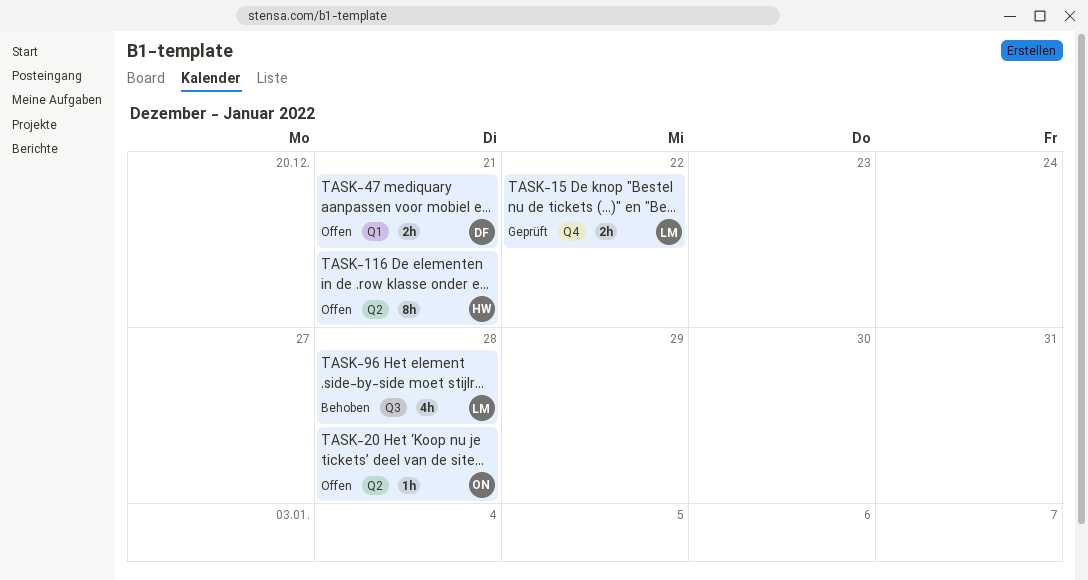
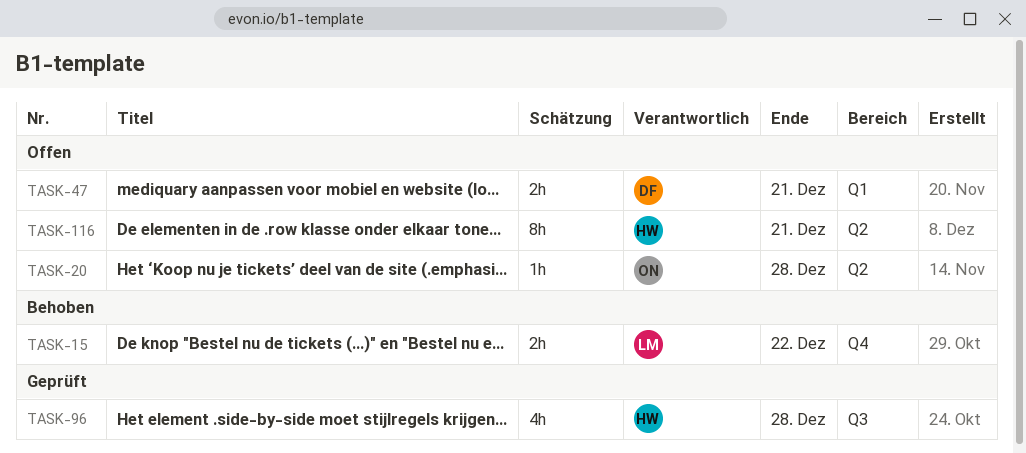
TASK-15, status: Geprüft -> Behoben
TASK-96, status: Behoben -> Geprüft
TASK-96, owner: LM -> HW

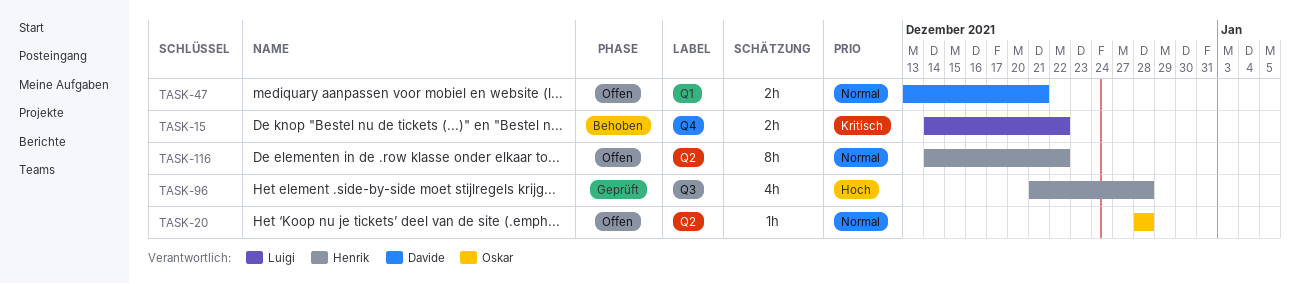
TASK-116, due: Dec 21 -> Dec 22

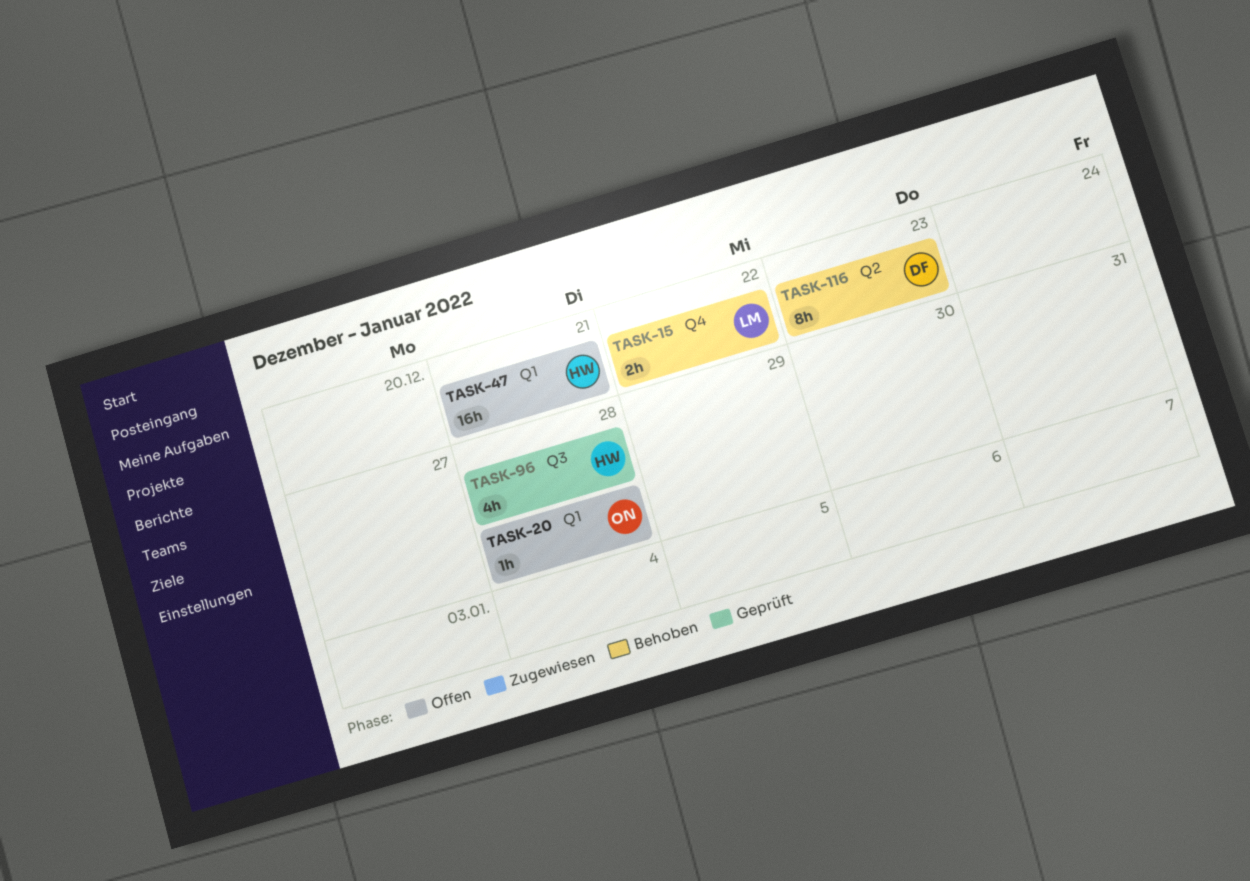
TASK-20, label: Q2 -> Q1
TASK-47, owner: Davide -> Henrik
TASK-47, estimate: 2h -> 16h
TASK-116, status: Offen -> Behoben
TASK-116, owner: Henrik -> Davide
TASK-116, due: Dec 22 -> Dec 23

